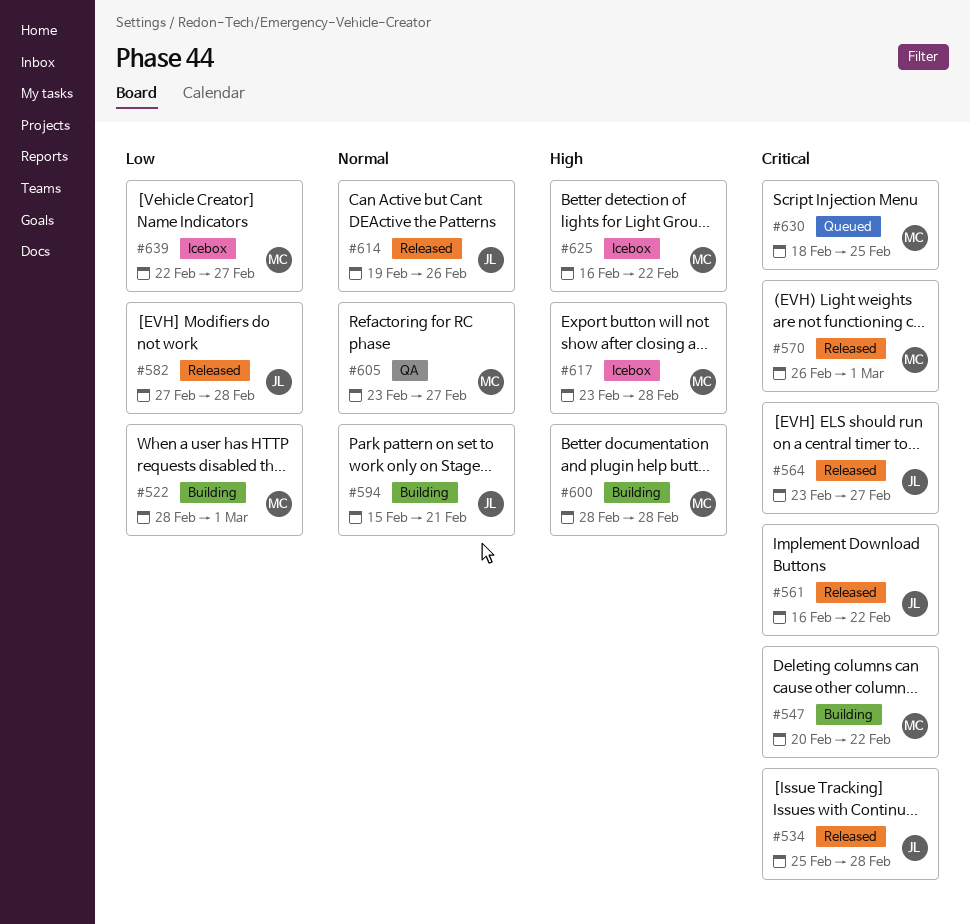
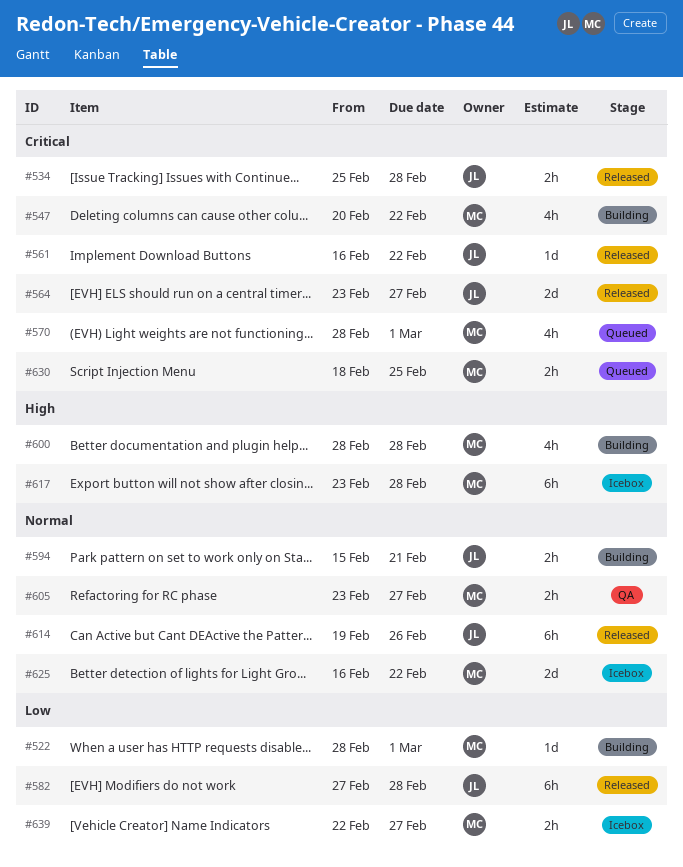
#570, status: Released -> Queued
#570, start: Feb 26 -> Feb 28
#625, priority: High -> Normal

